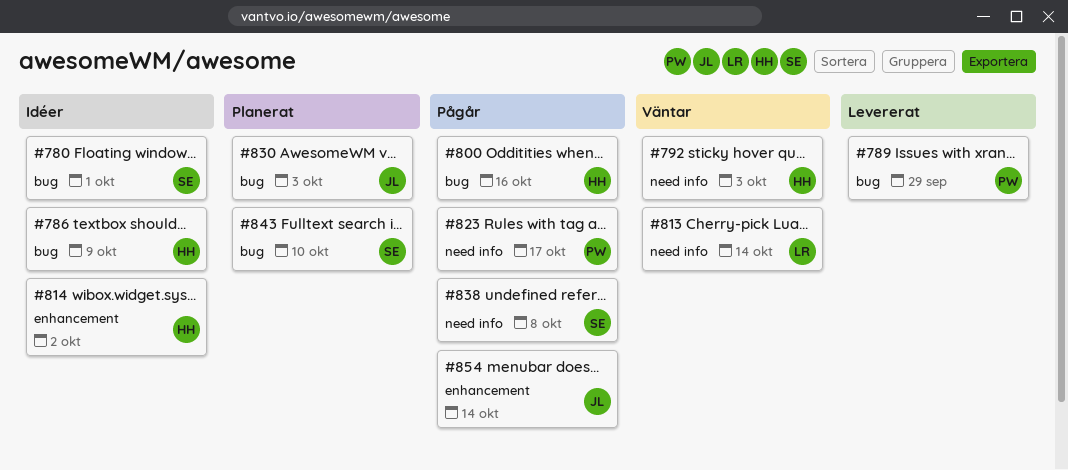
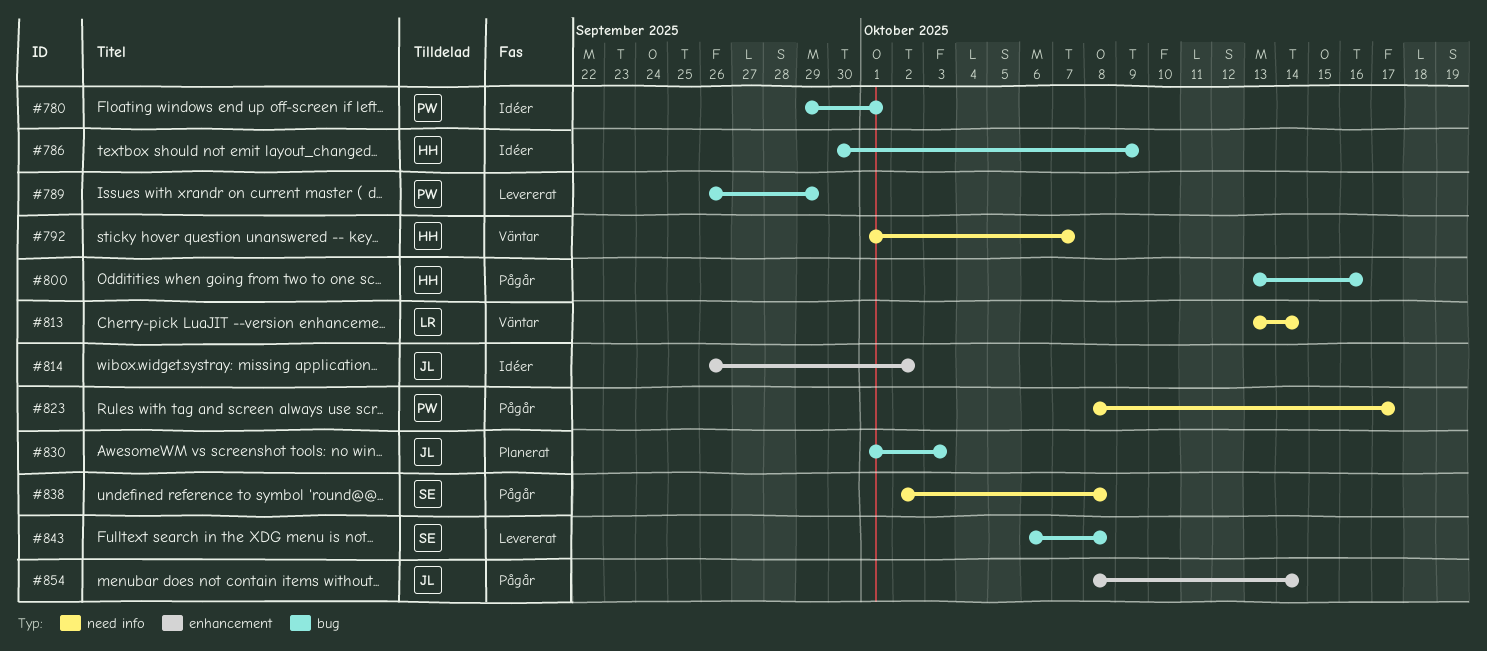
#780, owner: SE -> PW
#792, due: Oct 3 -> Oct 7
#814, owner: HH -> JL
#843, status: Planerat -> Levererat
#843, due: Oct 10 -> Oct 8

